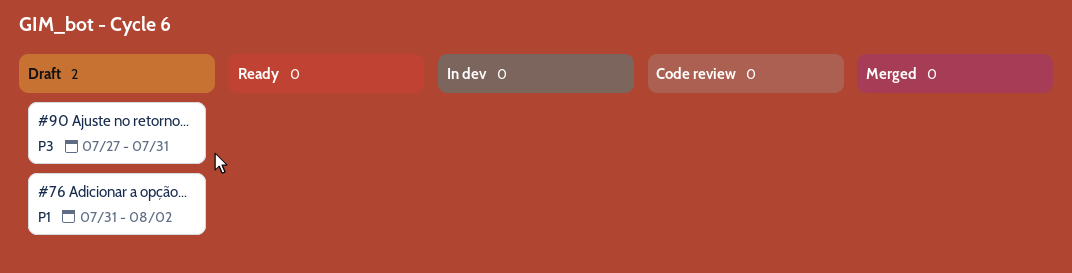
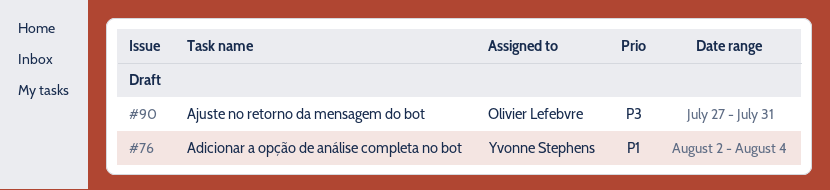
#76, start: Jul 31 -> Aug 2
#76, due: Aug 2 -> Aug 4

